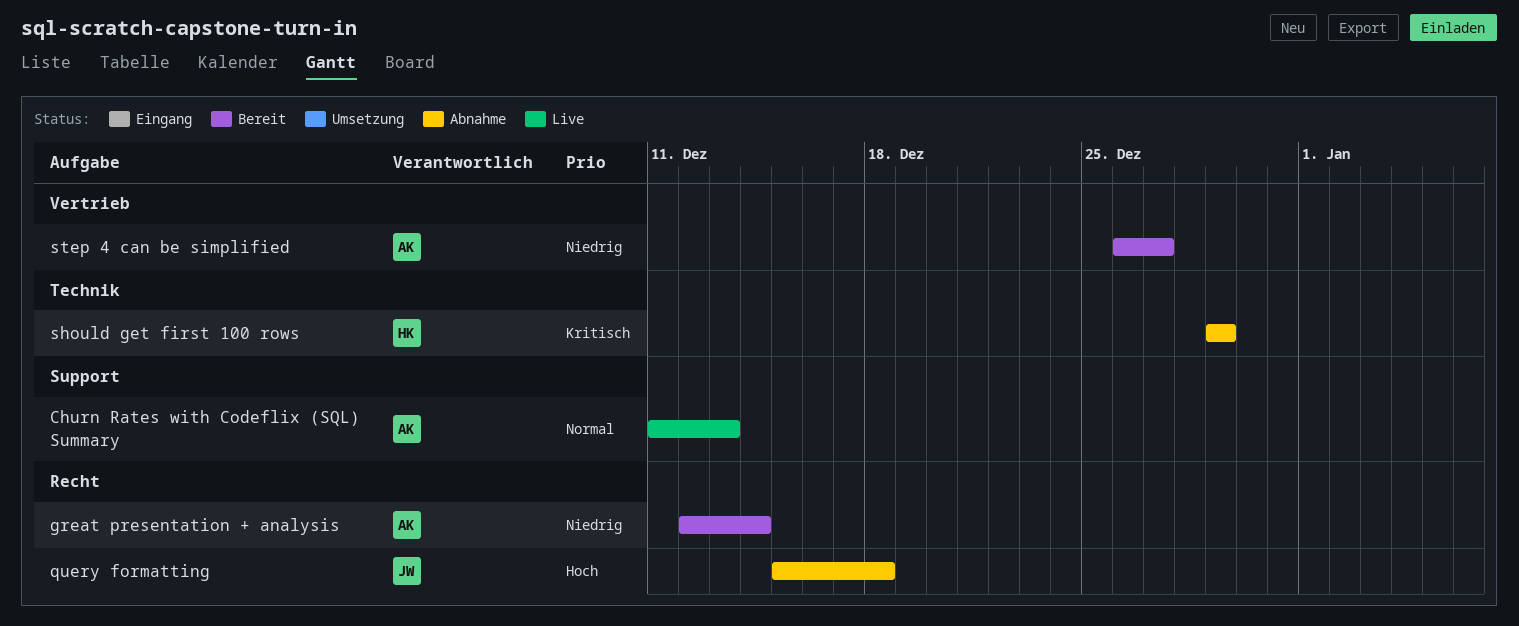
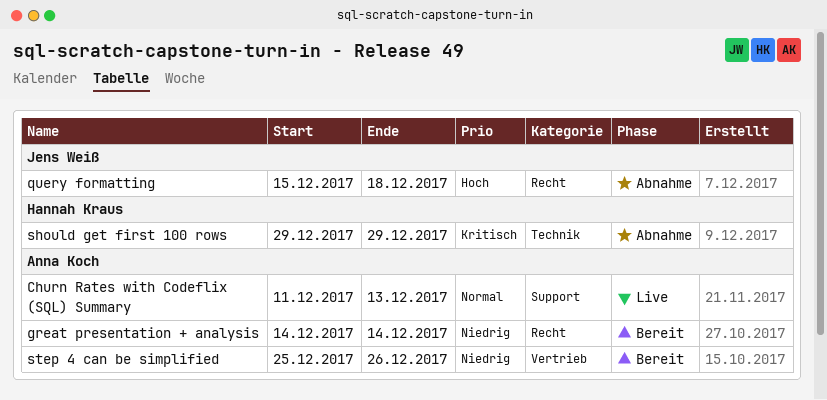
great presentation + analysis, start: Dec 12 -> Dec 14
step 4 can be simplified, start: Dec 26 -> Dec 25
step 4 can be simplified, due: Dec 27 -> Dec 26

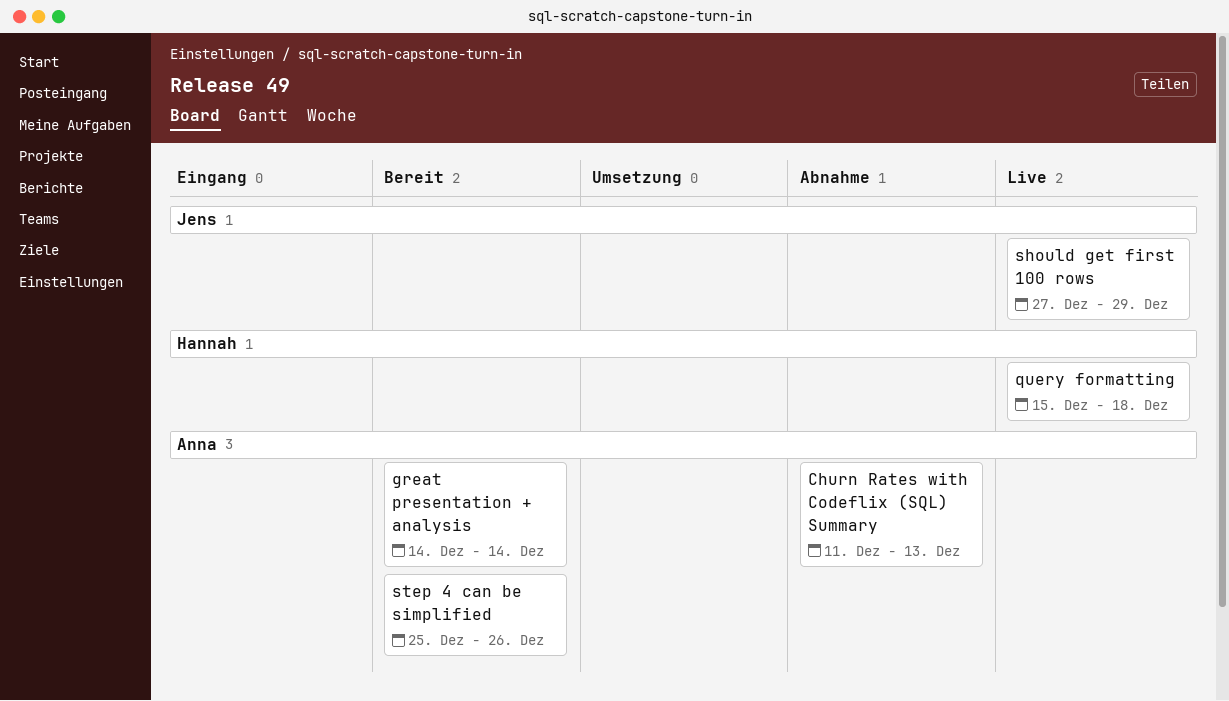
Churn Rates with Codeflix (SQL) Summary, status: Live -> Abnahme
query formatting, status: Abnahme -> Live
query formatting, owner: Jens Weiß -> Hannah Kraus
should get first 100 rows, status: Abnahme -> Live
should get first 100 rows, owner: Hannah Kraus -> Jens Weiß
should get first 100 rows, start: Dec 29 -> Dec 27

